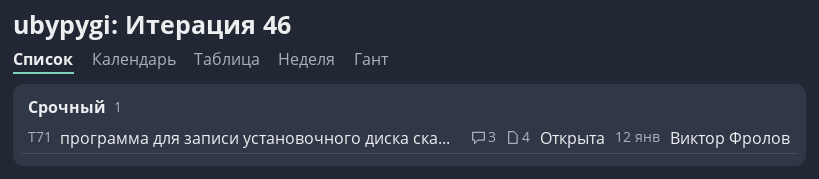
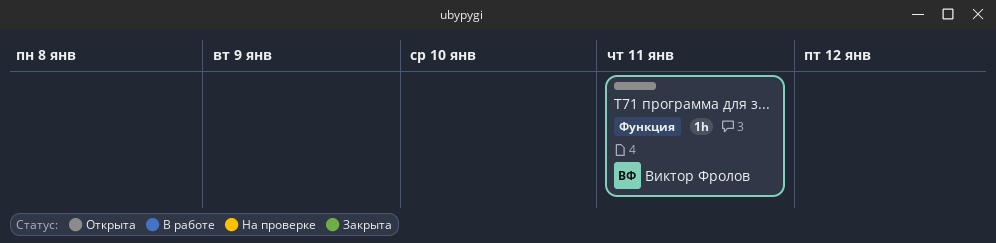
T71, due: Jan 12 -> Jan 11

